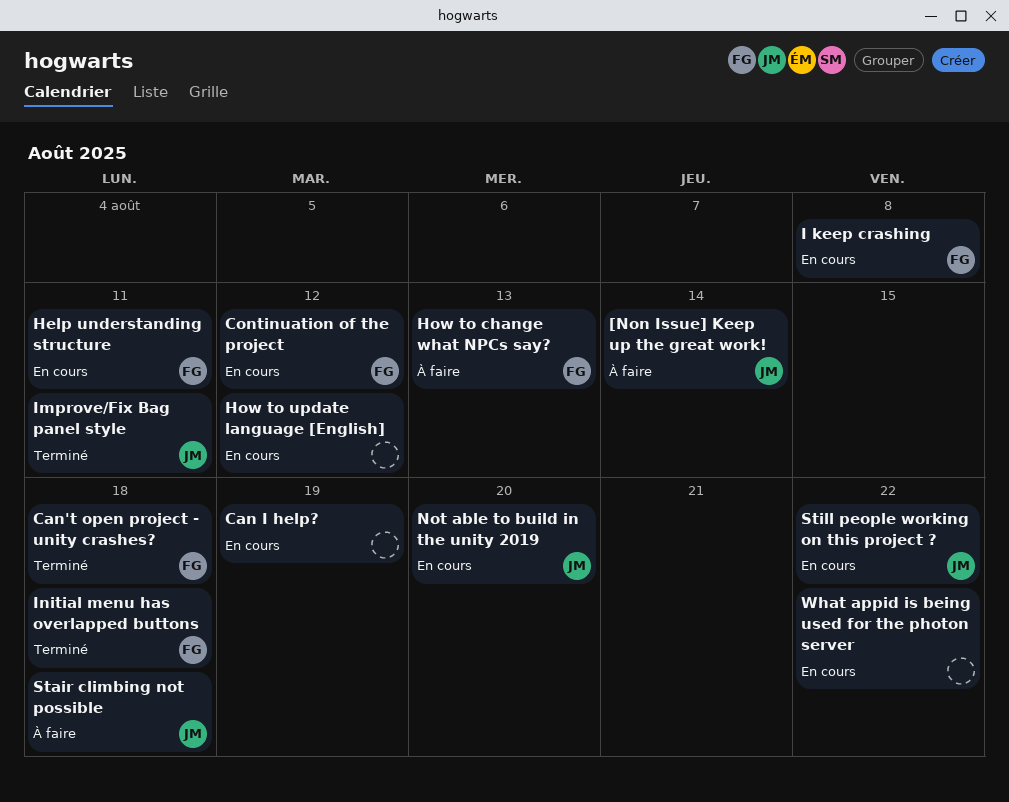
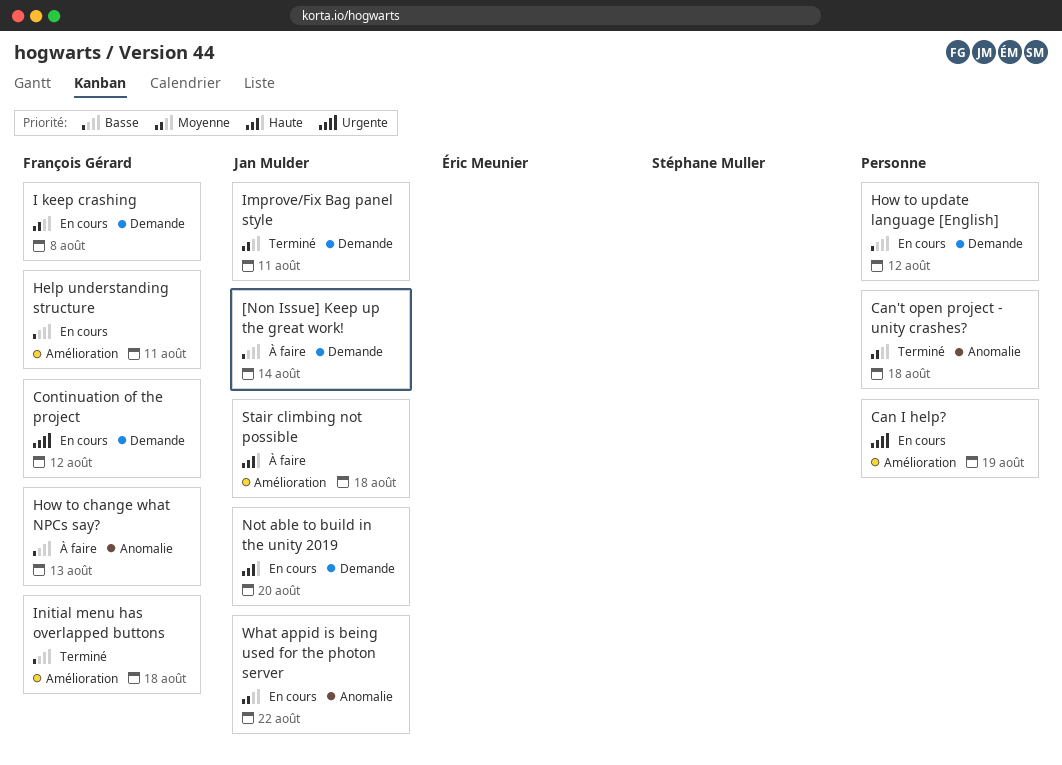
Can't open project - unity crashes?, owner: François Gérard -> none
Still people working on this project ?: present -> none
What appid is being used for the photon server, owner: none -> Jan Mulder

